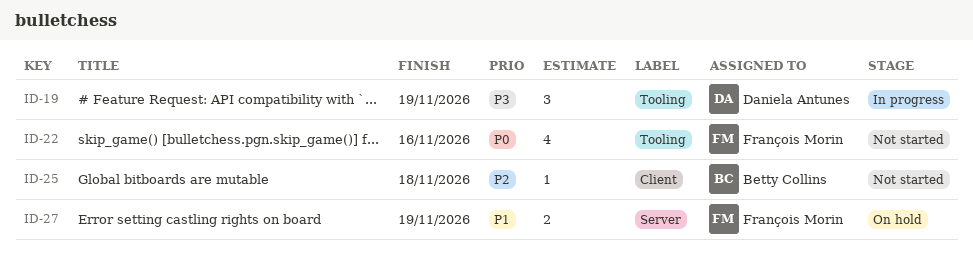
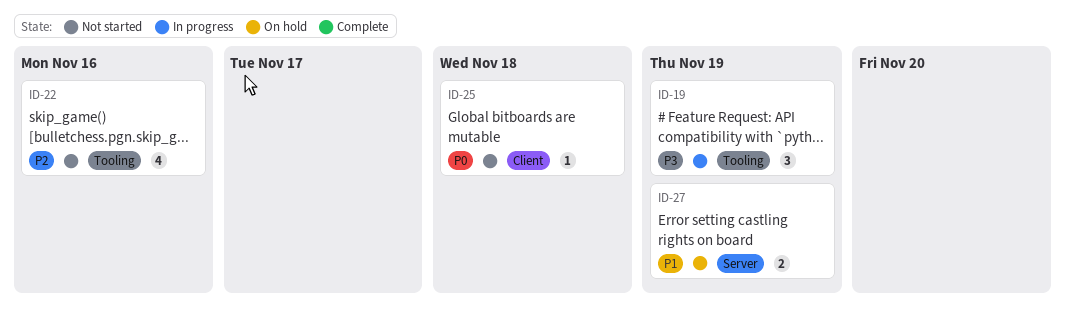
ID-22, priority: P0 -> P2
ID-25, priority: P2 -> P0

